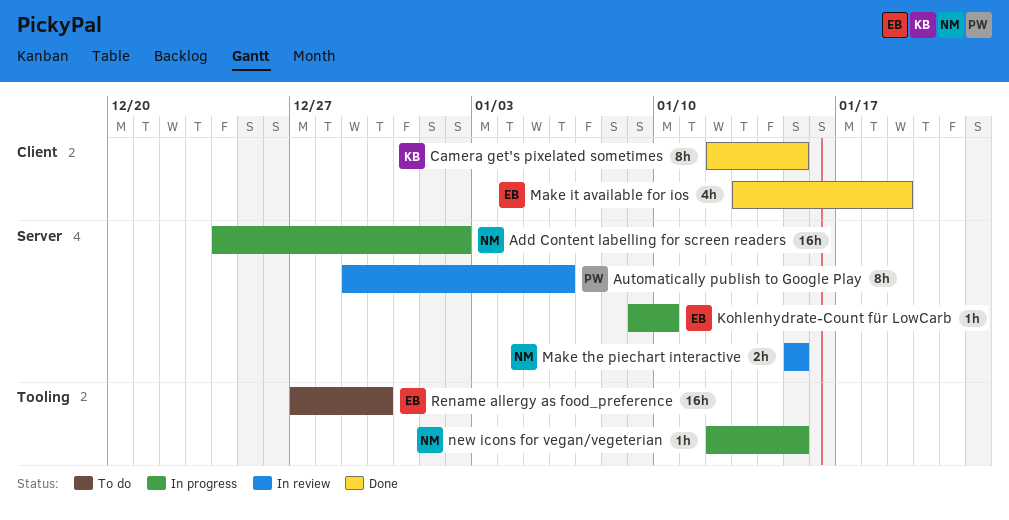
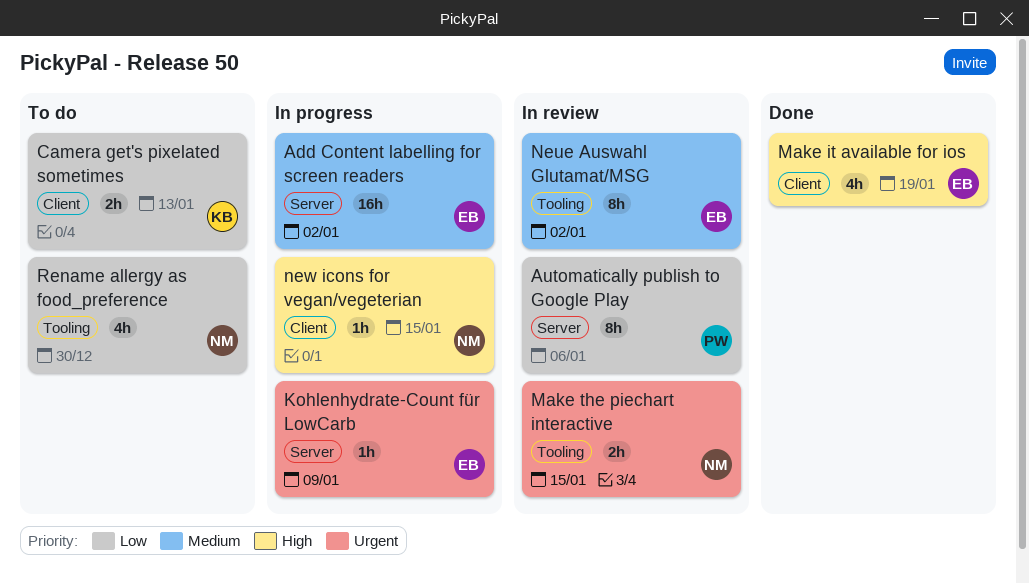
Add Content labelling for screen readers, owner: NM -> EB
Camera get's pixelated sometimes, status: Done -> To do
Camera get's pixelated sometimes, estimate: 8h -> 2h
Camera get's pixelated sometimes, due: Jan 15 -> Jan 13
Kohlenhydrate-Count für LowCarb, due: Jan 10 -> Jan 9
Make the piechart interactive, label: Server -> Tooling
Neue Auswahl Glutamat/MSG: none -> present
new icons for vegan/vegeterian, label: Tooling -> Client
Rename allergy as food_preference, owner: EB -> NM
Rename allergy as food_preference, estimate: 16h -> 4h

